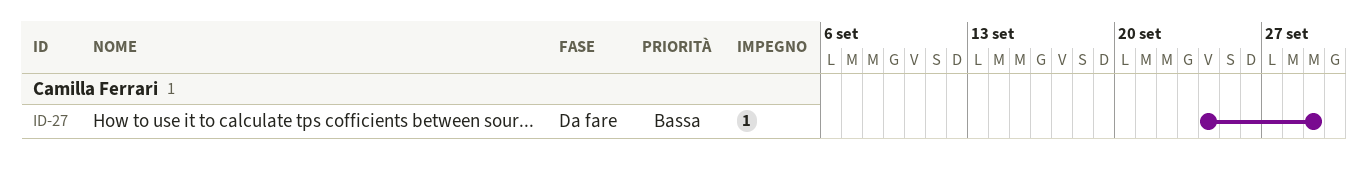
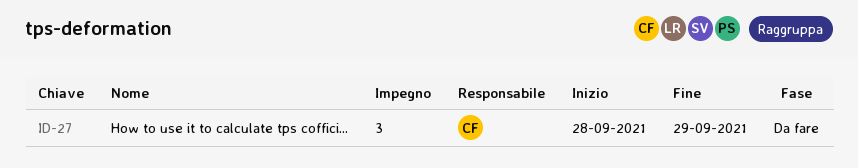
ID-27, estimate: 1 -> 3
ID-27, start: Sep 24 -> Sep 28

